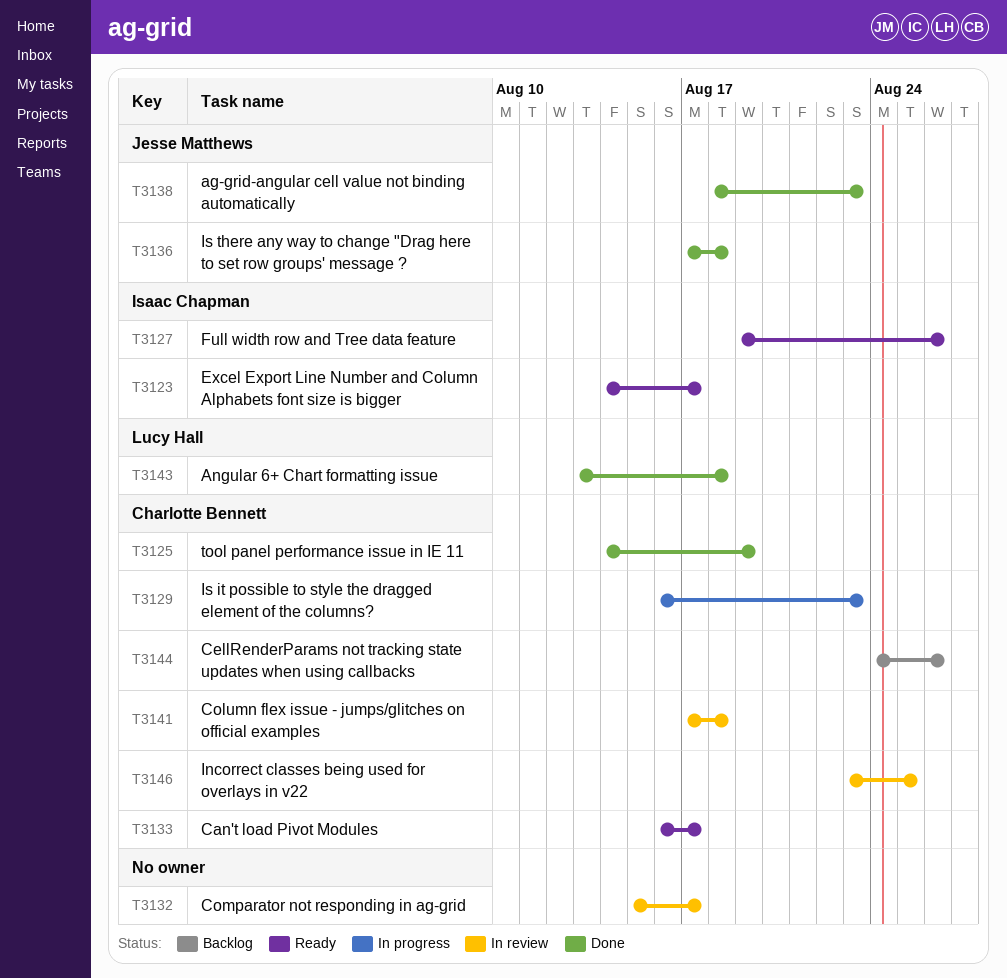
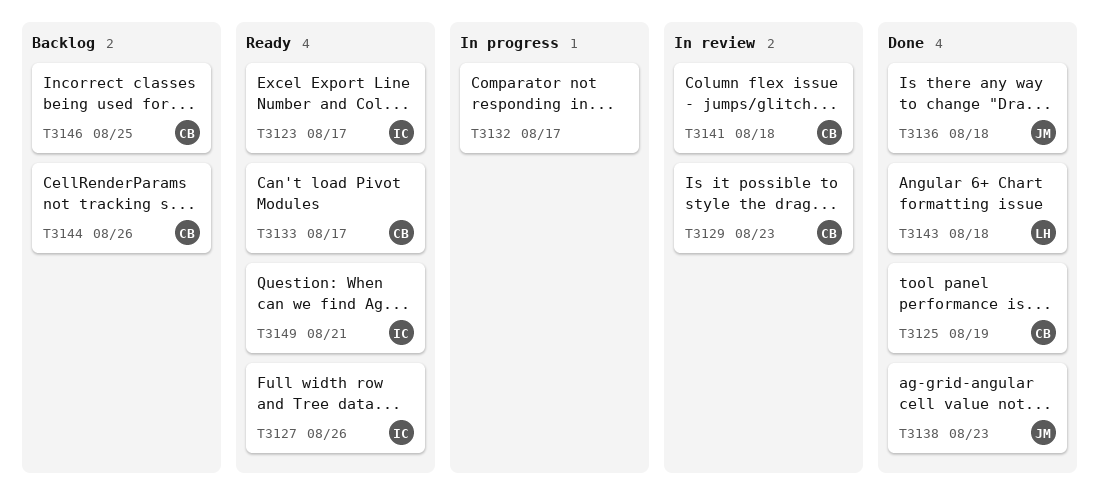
T3129, status: In progress -> In review
T3132, status: In review -> In progress
T3146, status: In review -> Backlog
T3149: none -> present

